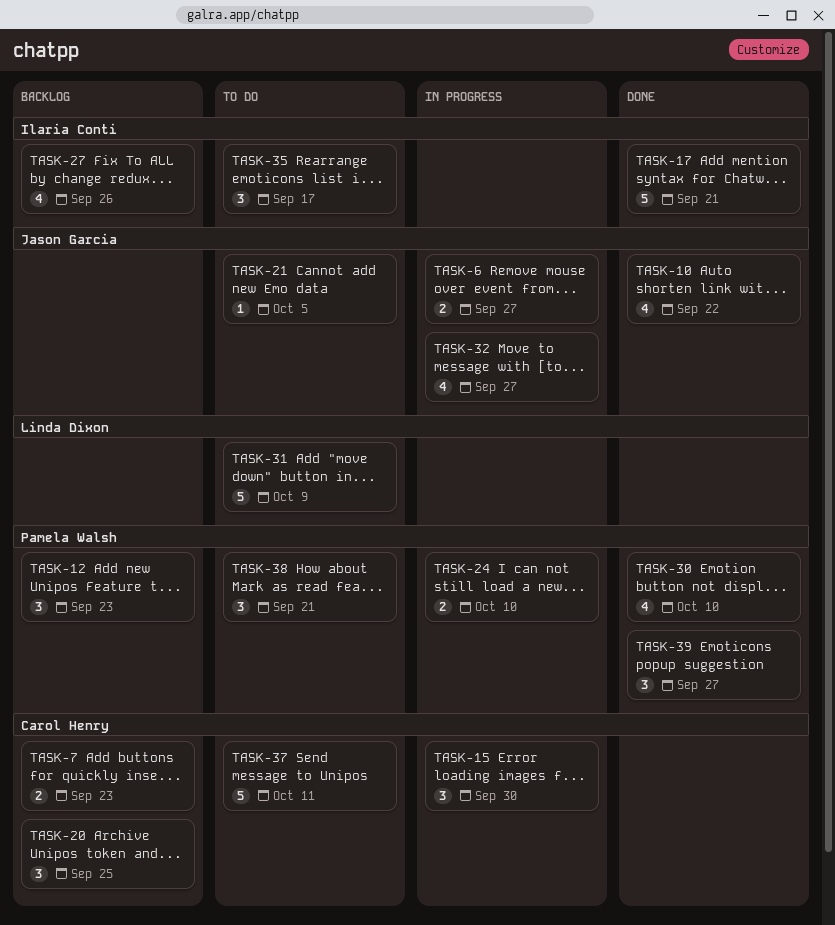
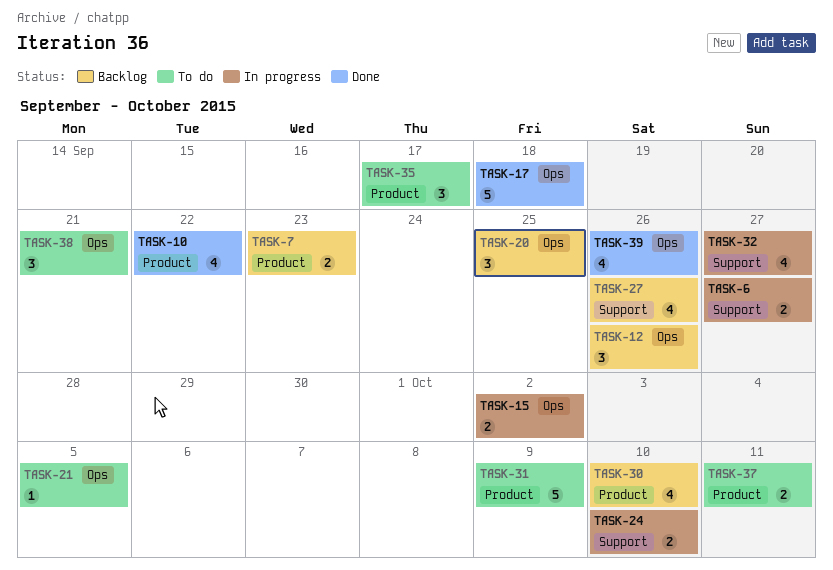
TASK-12, due: Sep 23 -> Sep 26
TASK-15, estimate: 3 -> 2
TASK-15, due: Sep 30 -> Oct 2
TASK-17, due: Sep 21 -> Sep 18
TASK-30, status: Done -> Backlog
TASK-37, estimate: 5 -> 2
TASK-39, estimate: 3 -> 4
TASK-39, due: Sep 27 -> Sep 26

